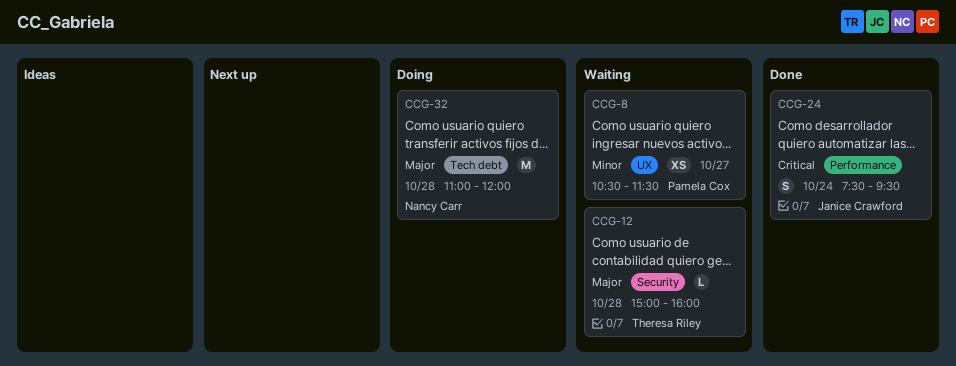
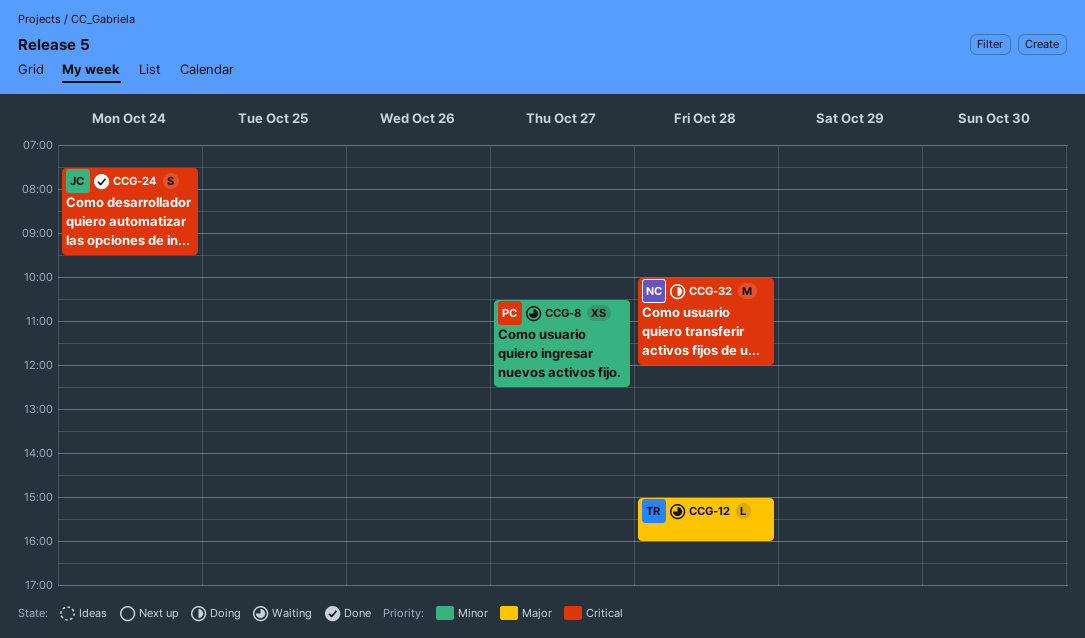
CCG-8, ends: 11:30 -> 12:30
CCG-32, priority: Major -> Critical
CCG-32, begins: 11:00 -> 10:00

